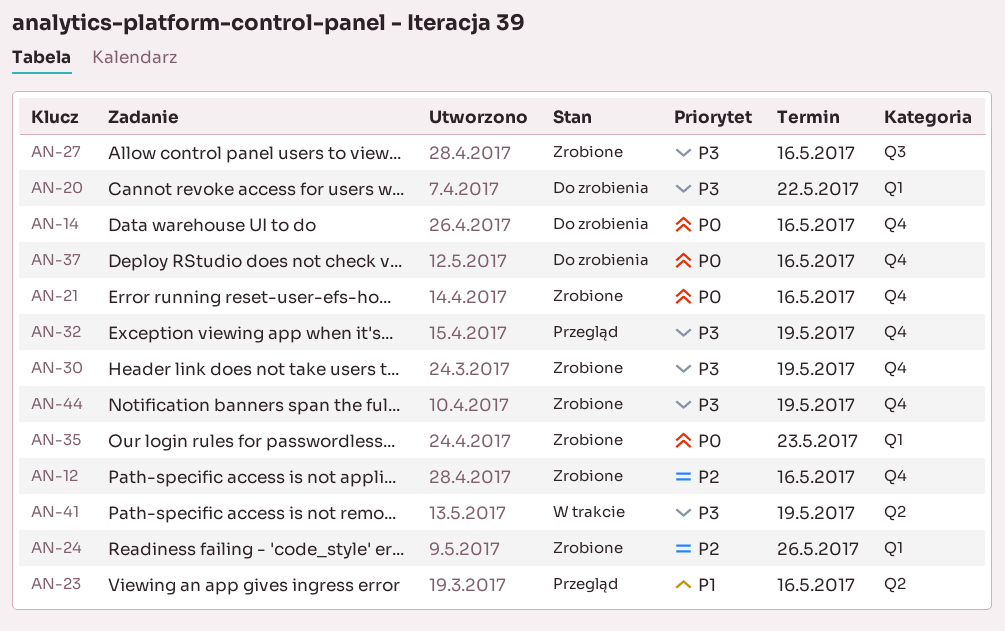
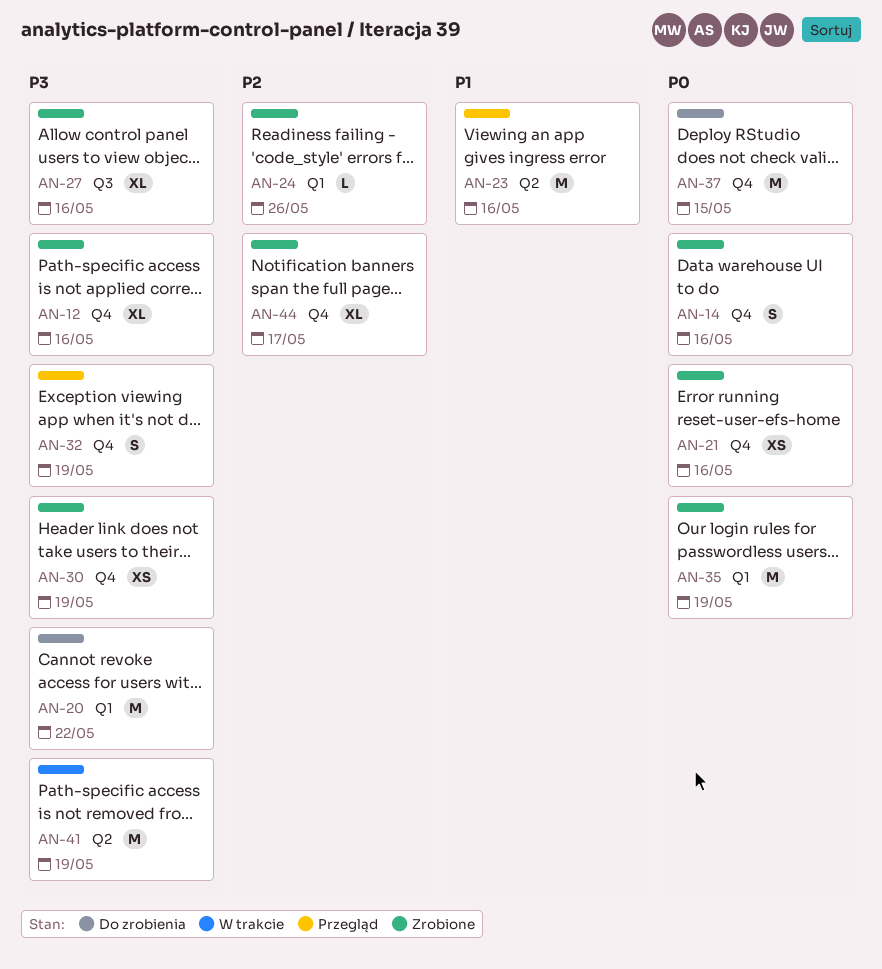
AN-12, priority: P2 -> P3
AN-14, status: Do zrobienia -> Zrobione
AN-35, due: May 23 -> May 19
AN-37, due: May 16 -> May 15
AN-44, priority: P3 -> P2
AN-44, due: May 19 -> May 17

